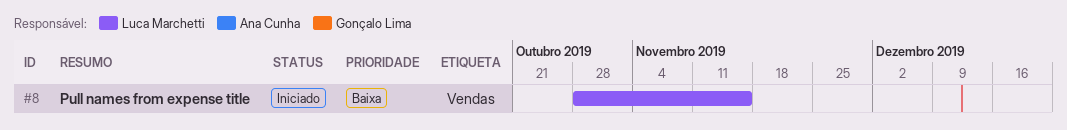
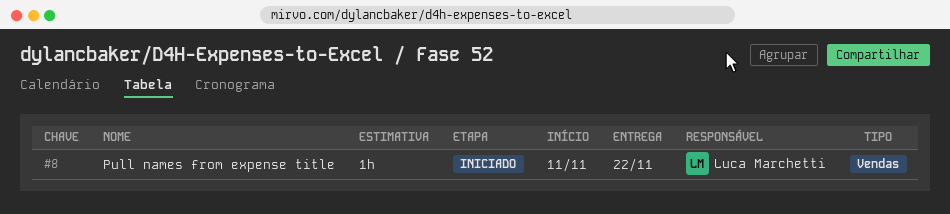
#8, start: Oct 28 -> Nov 11
#8, due: Nov 15 -> Nov 22

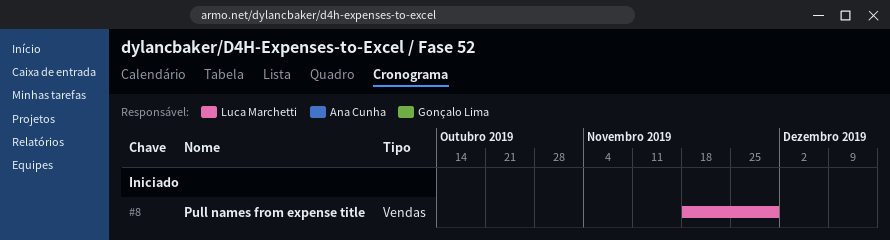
#8, start: Nov 11 -> Nov 18
#8, due: Nov 22 -> Nov 29

